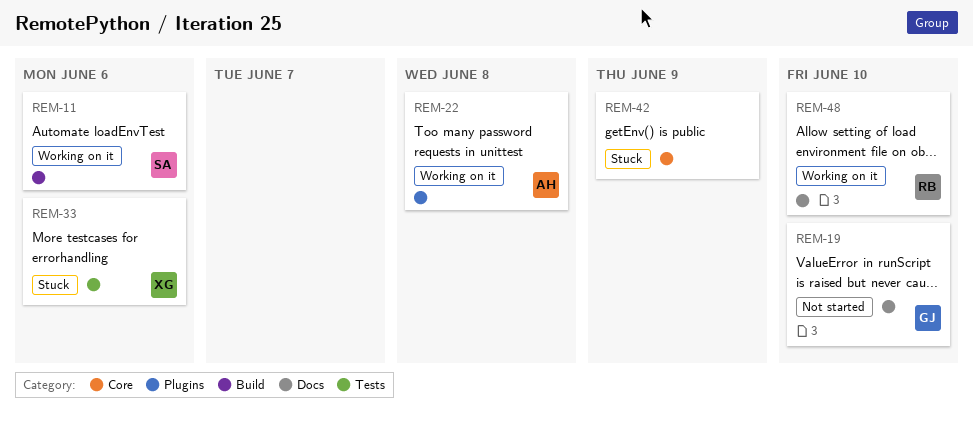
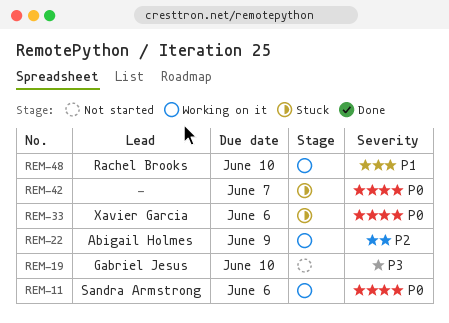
REM-22, due: Jun 8 -> Jun 9
REM-42, due: Jun 9 -> Jun 7

